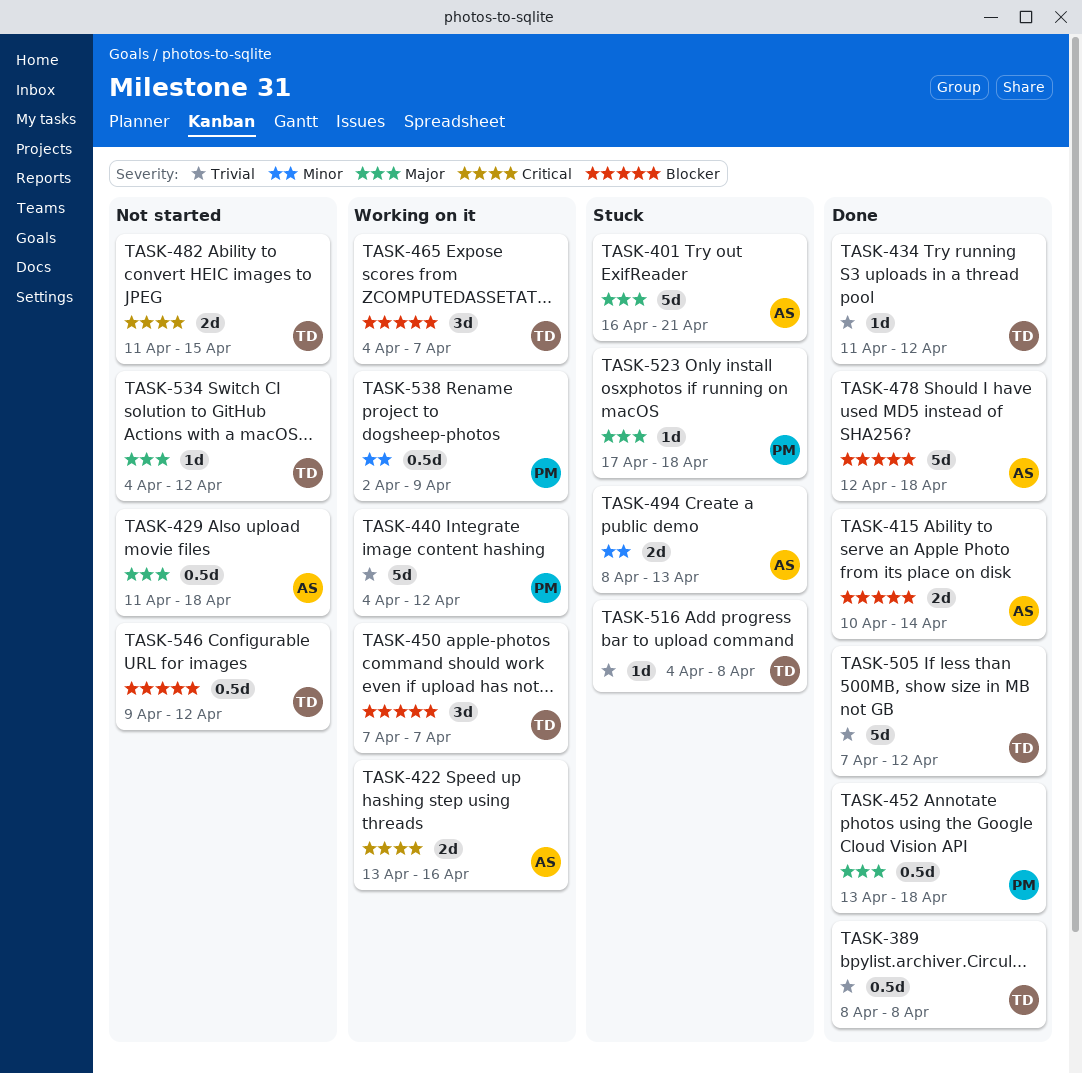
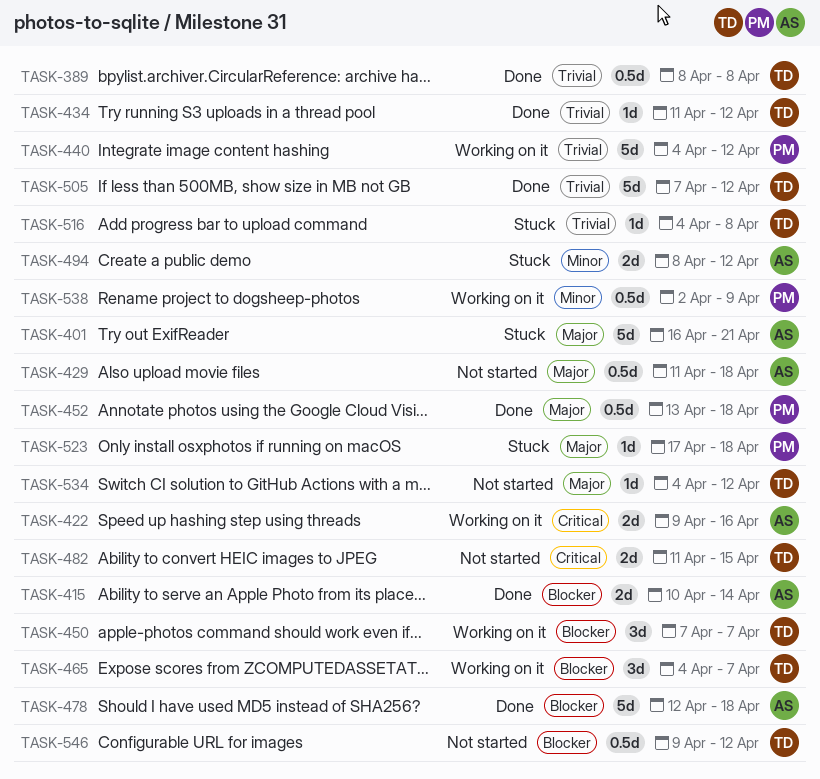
TASK-422, start: Apr 13 -> Apr 9
TASK-494, due: Apr 13 -> Apr 12

